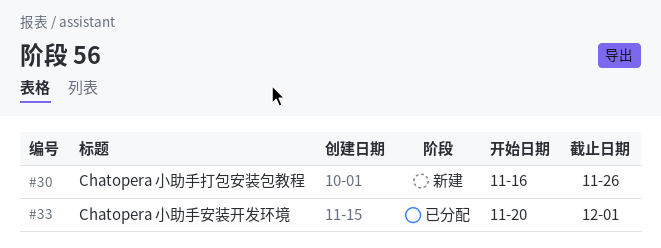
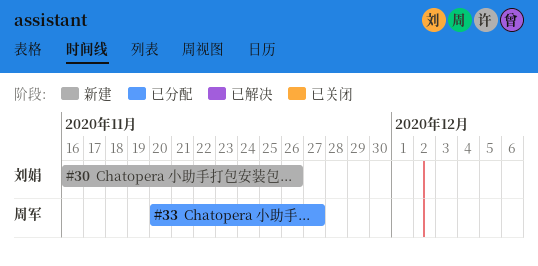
#33, due: Dec 1 -> Nov 27

